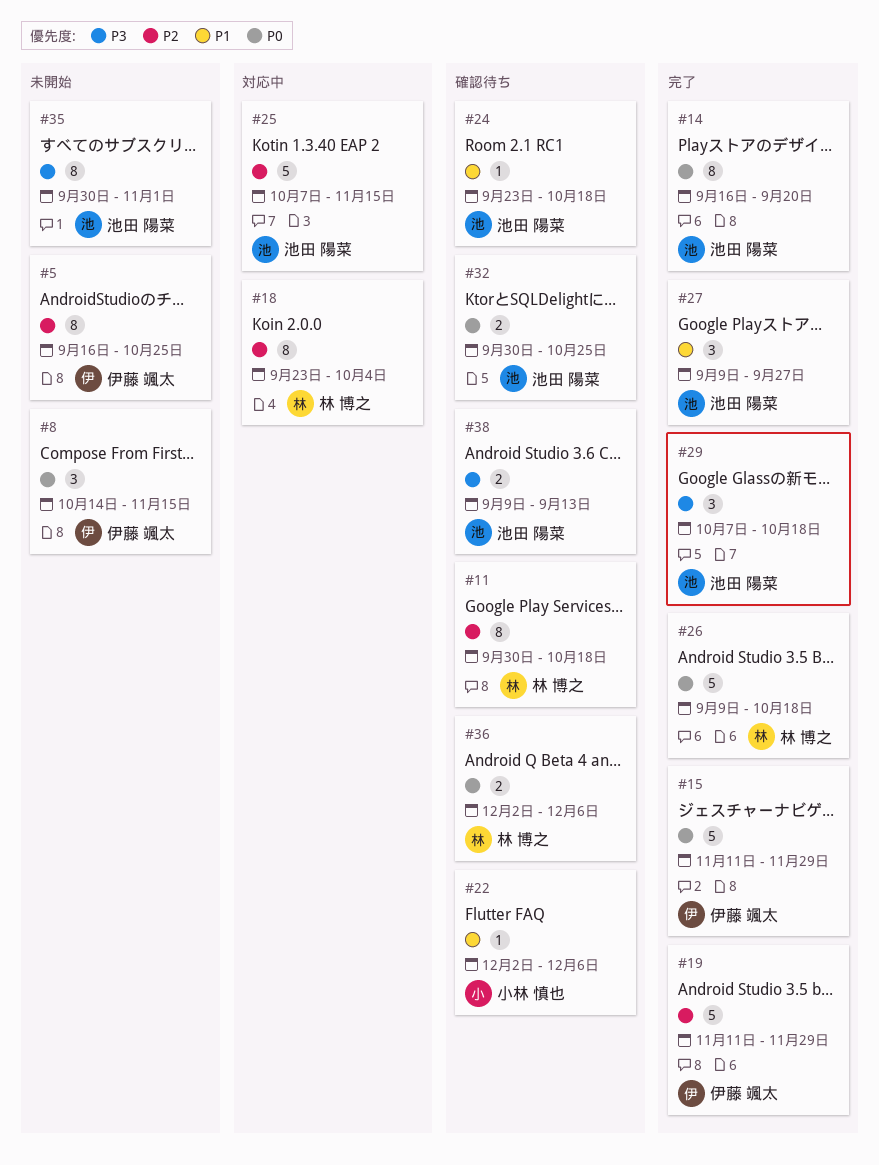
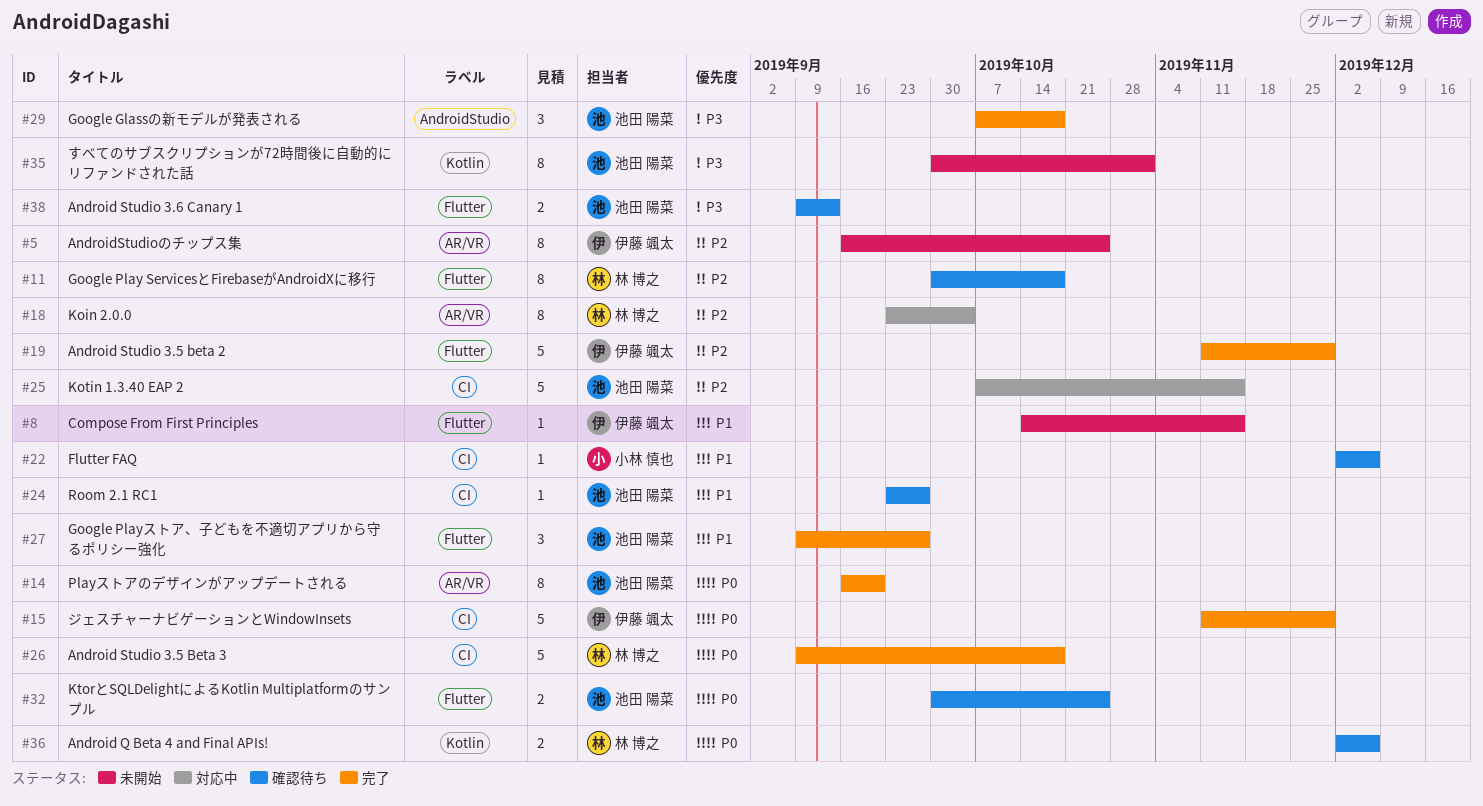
#8, priority: P0 -> P1
#8, estimate: 3 -> 1
#24, due: Oct 18 -> Sep 27

